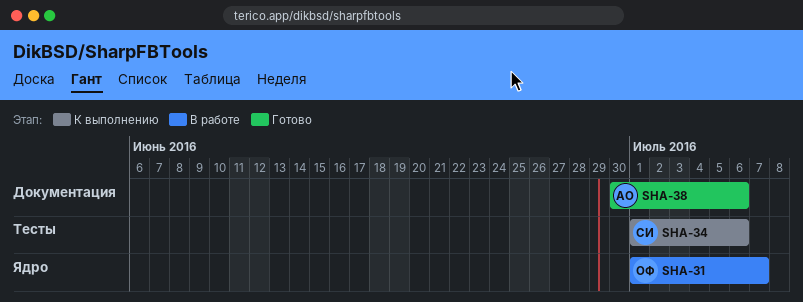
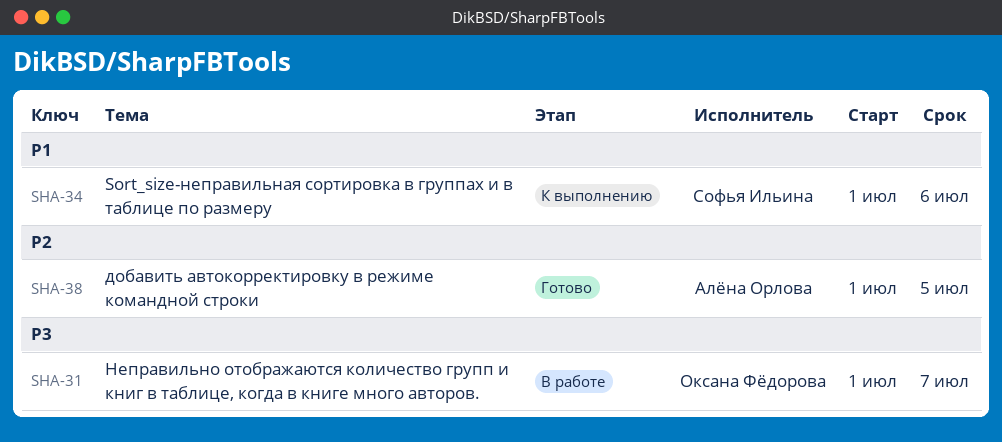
SHA-38, start: Jun 30 -> Jul 1
SHA-38, due: Jul 6 -> Jul 5

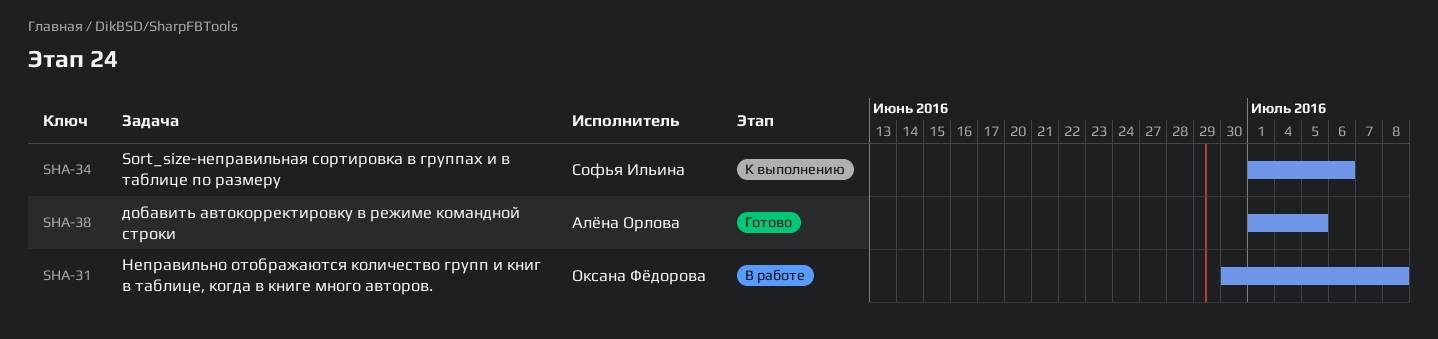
SHA-31, start: Jul 1 -> Jun 30
SHA-31, due: Jul 7 -> Jul 8

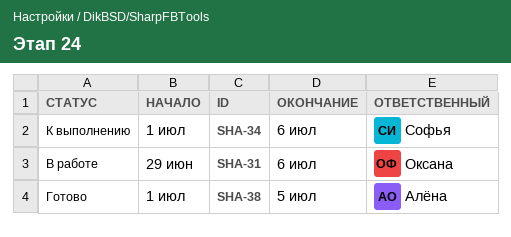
SHA-31, start: Jun 30 -> Jun 29
SHA-31, due: Jul 8 -> Jul 6

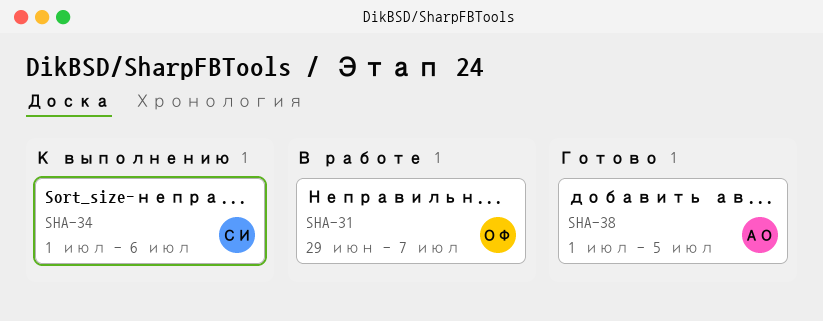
SHA-31, due: Jul 6 -> Jul 7

